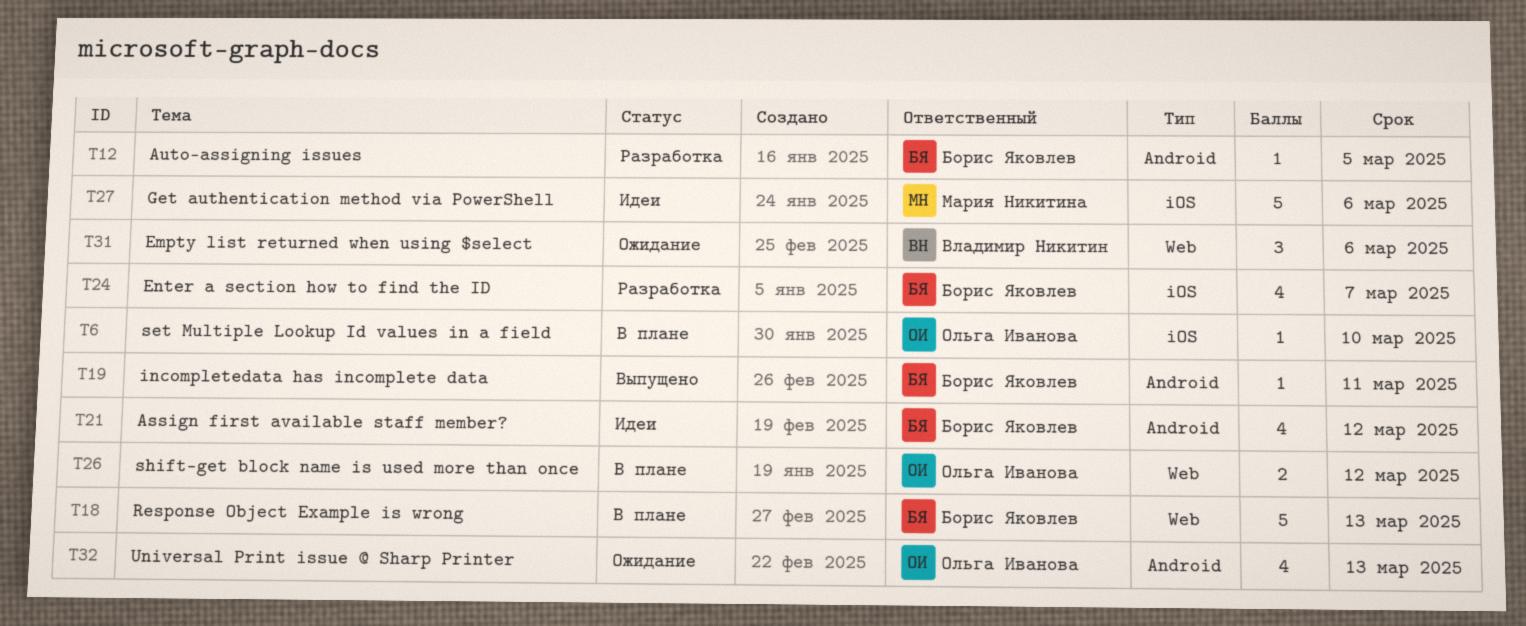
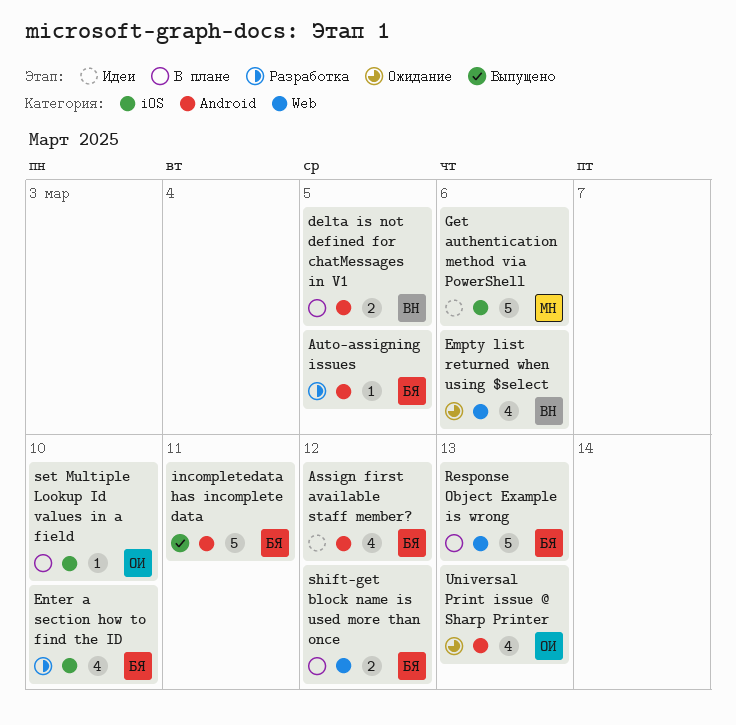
delta is not defined for chatMessages in V1: none -> present
Empty list returned when using $select, estimate: 3 -> 4
Enter a section how to find the ID, due: Mar 7 -> Mar 10
incompletedata has incomplete data, estimate: 1 -> 5
shift-get block name is used more than once, owner: Ольга Иванова -> Борис Яковлев

